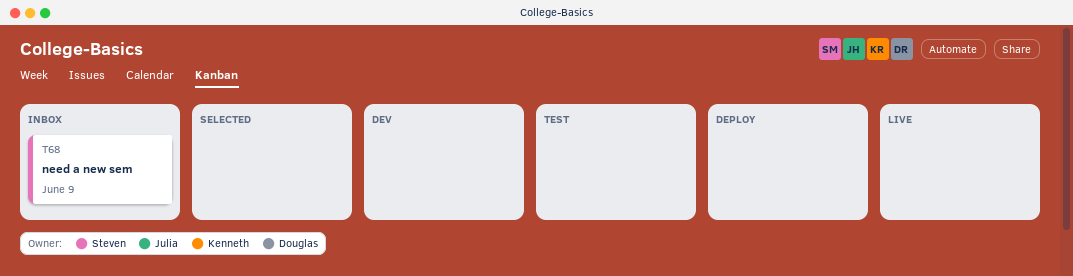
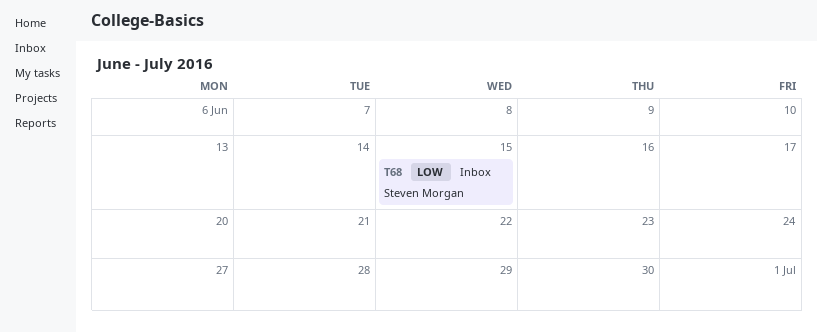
T68, due: Jun 9 -> Jun 15

